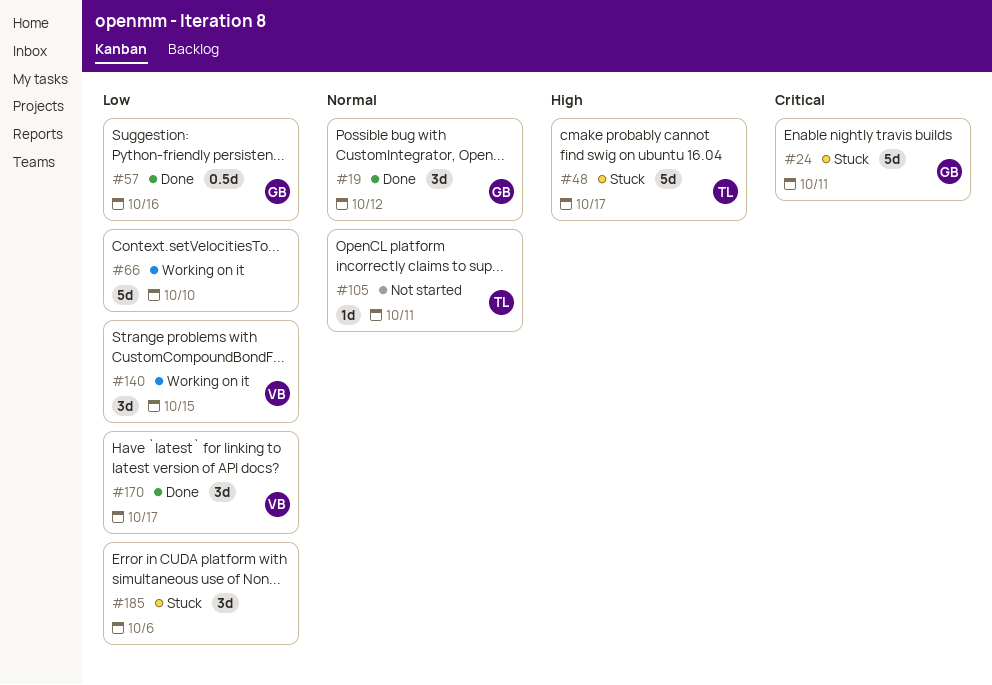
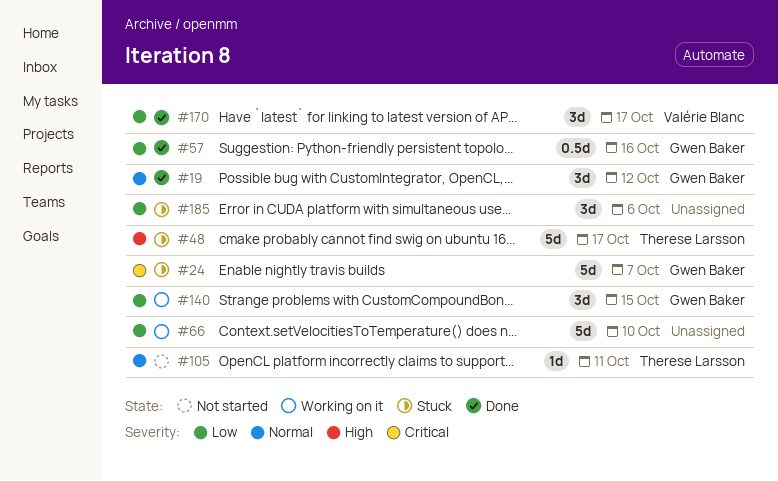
#24, due: Oct 11 -> Oct 7
#140, owner: Valérie Blanc -> Gwen Baker

